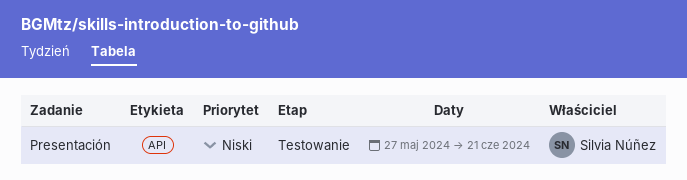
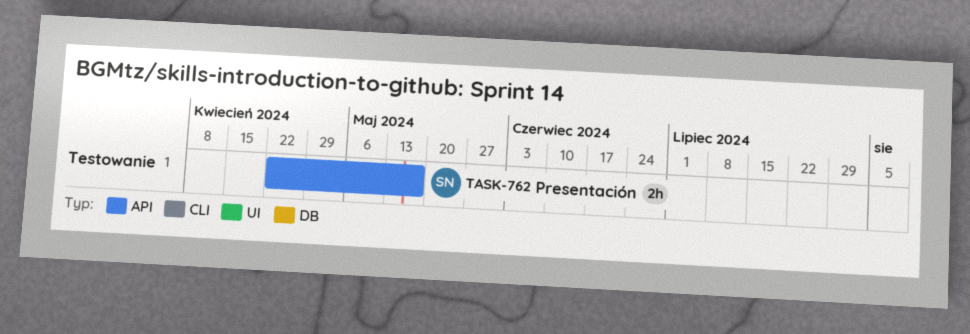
Presentación, start: May 27 -> Apr 22
Presentación, due: Jun 21 -> May 17

